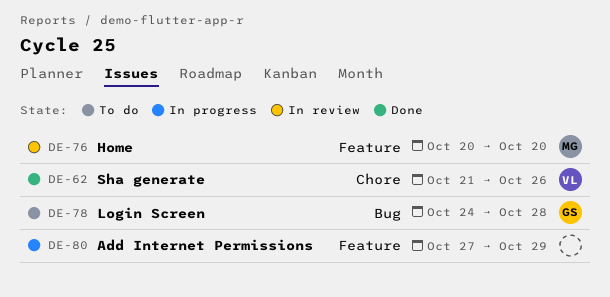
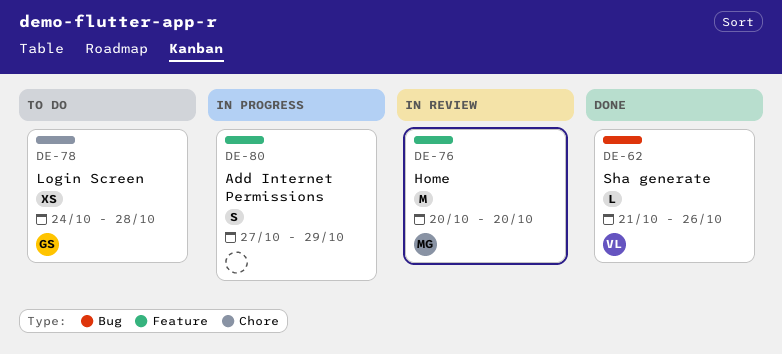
DE-62, label: Chore -> Bug
DE-78, label: Bug -> Chore

